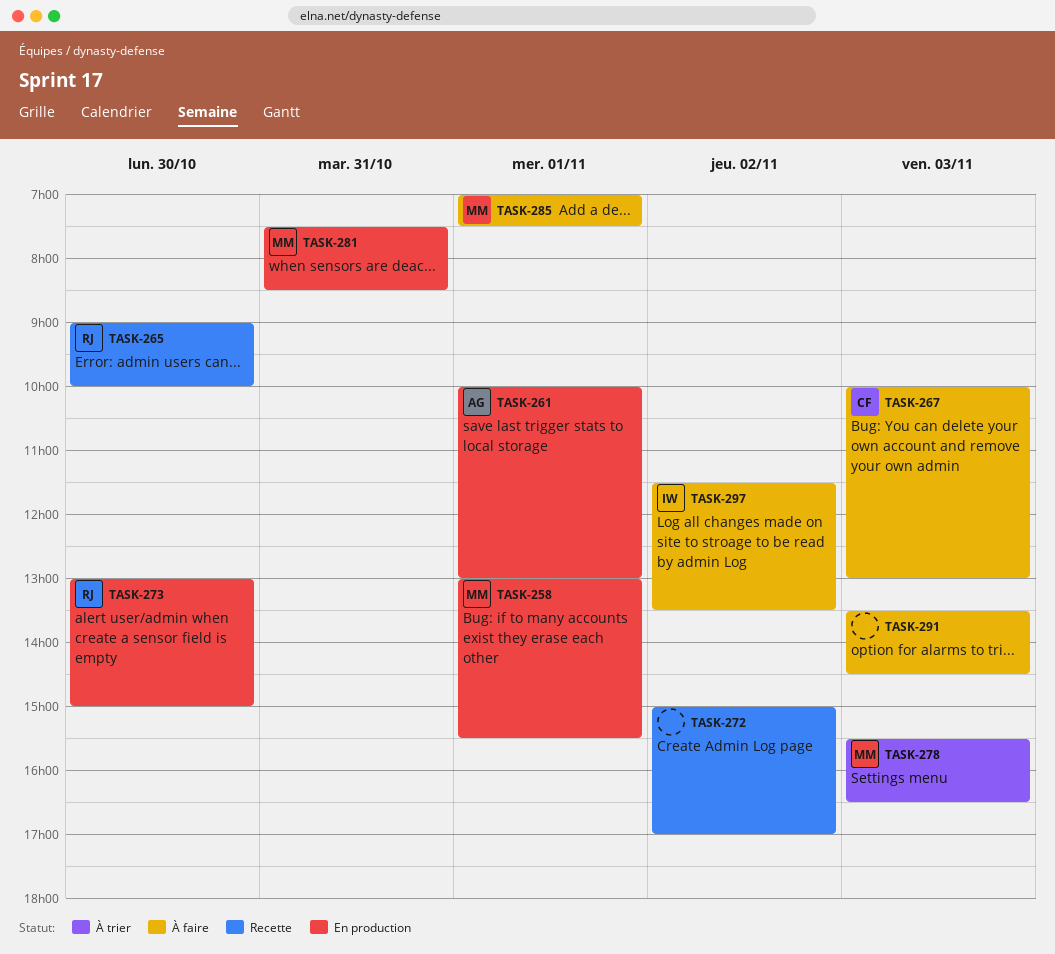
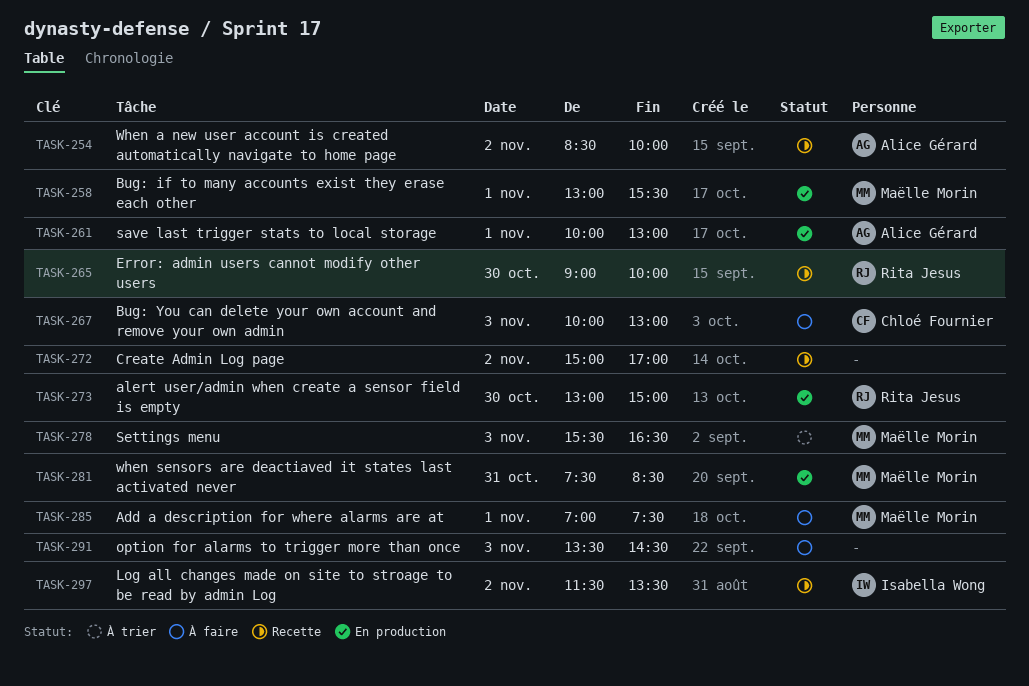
TASK-254: none -> present
TASK-297, status: À faire -> Recette

